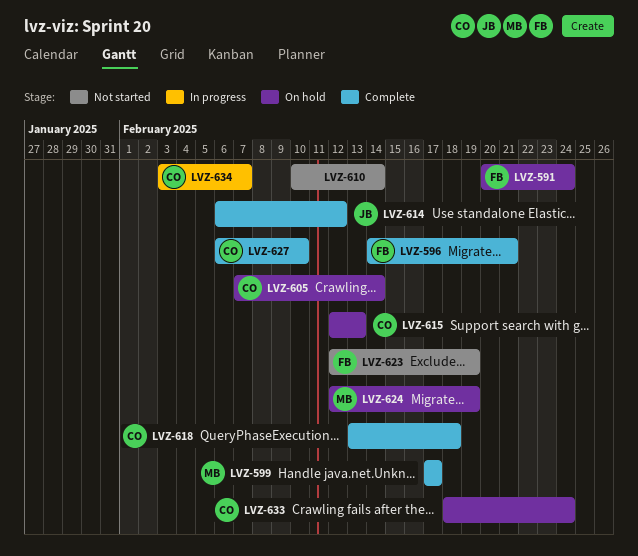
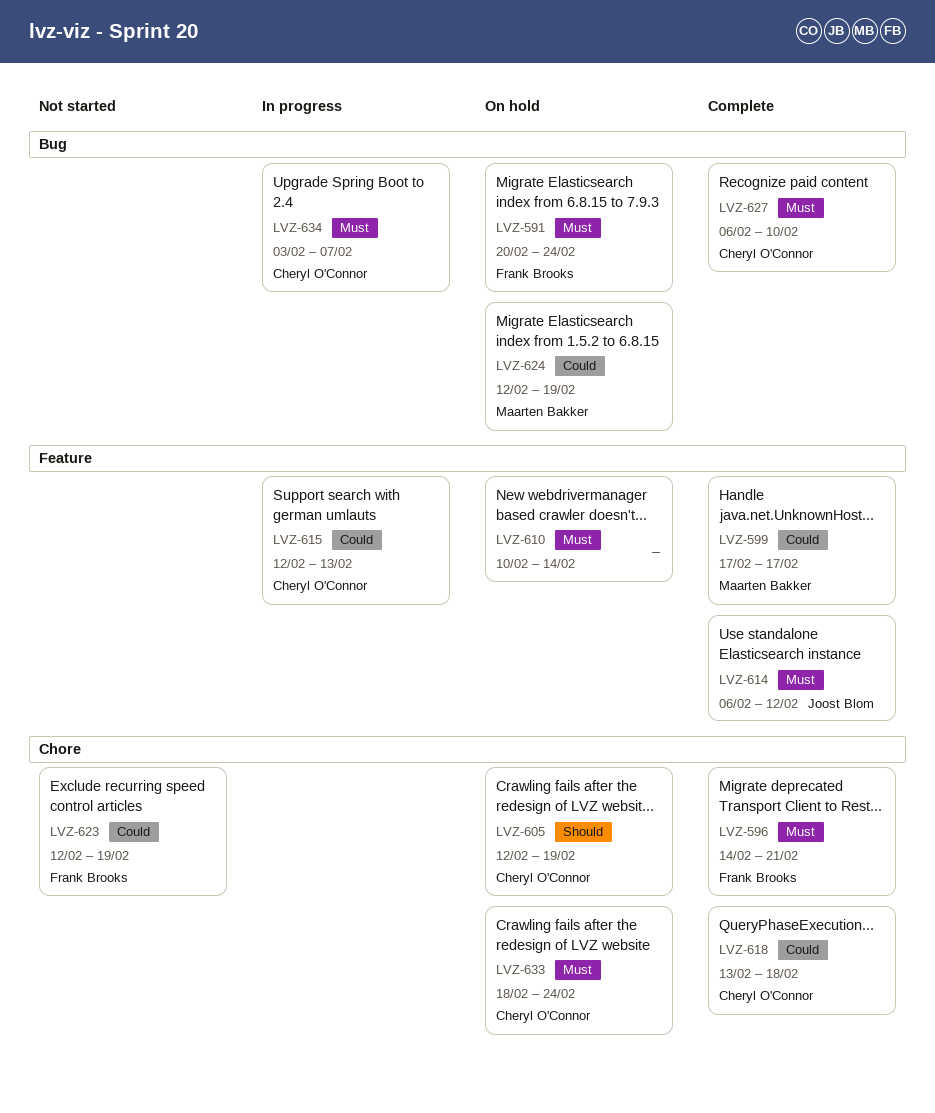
LVZ-605, start: Feb 7 -> Feb 12
LVZ-605, due: Feb 14 -> Feb 19
LVZ-610, status: Not started -> On hold
LVZ-615, status: On hold -> In progress

